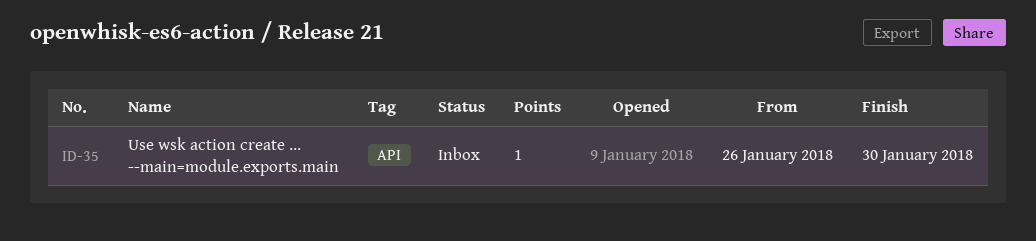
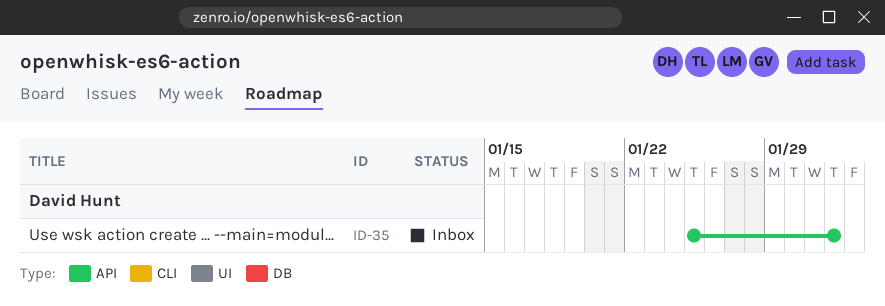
ID-35, start: Jan 26 -> Jan 25
ID-35, due: Jan 30 -> Feb 1

